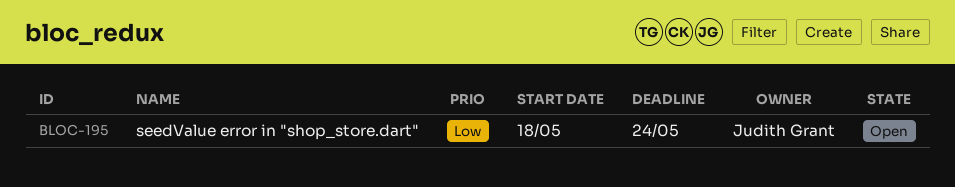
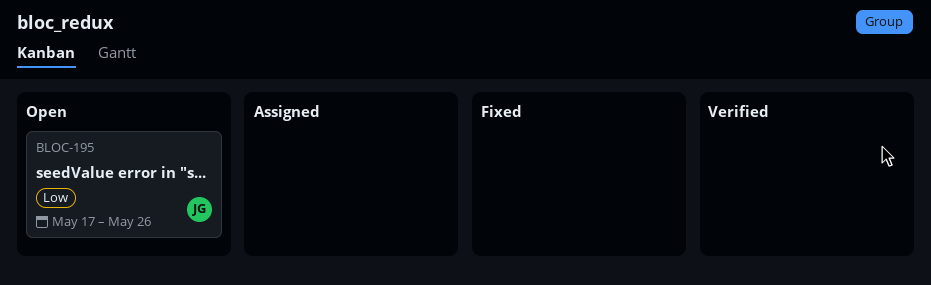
BLOC-195, start: May 18 -> May 17
BLOC-195, due: May 24 -> May 26

